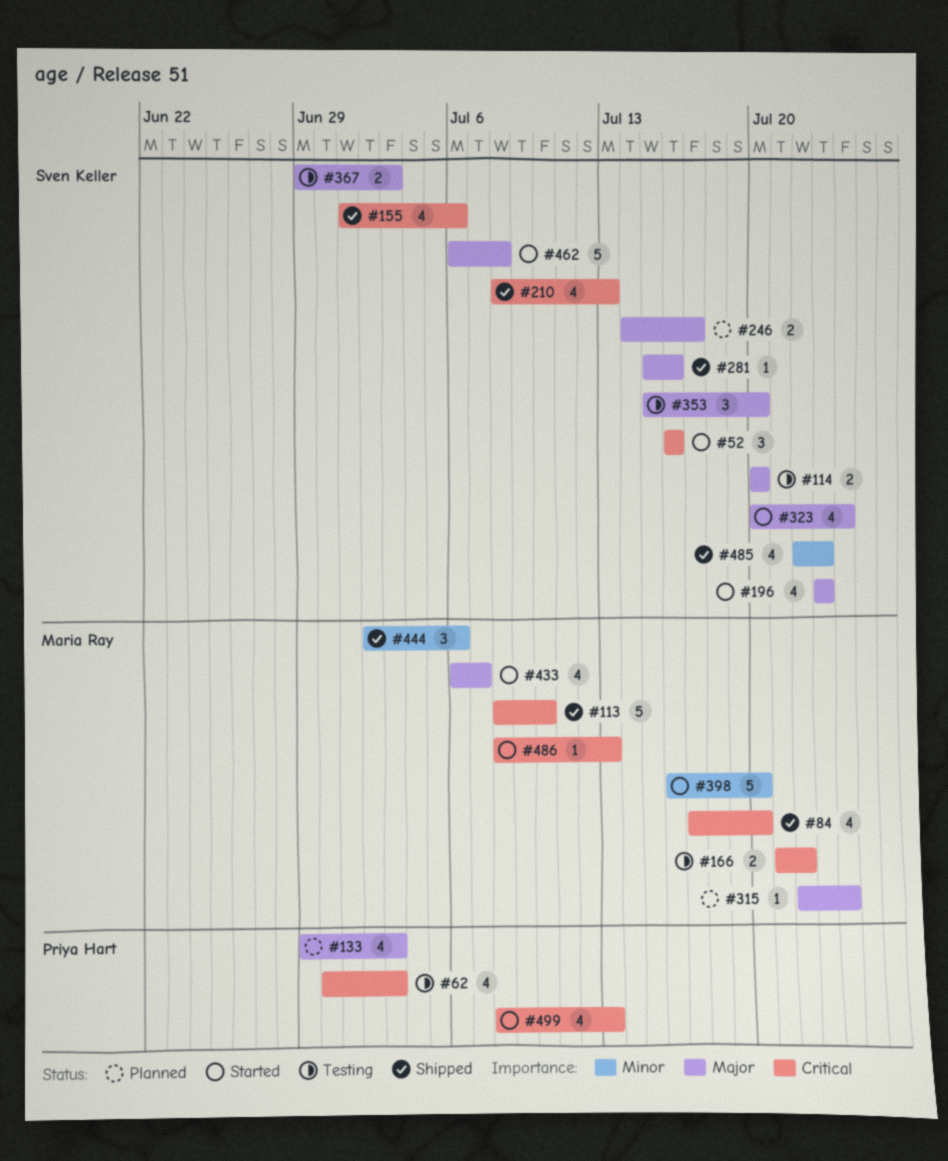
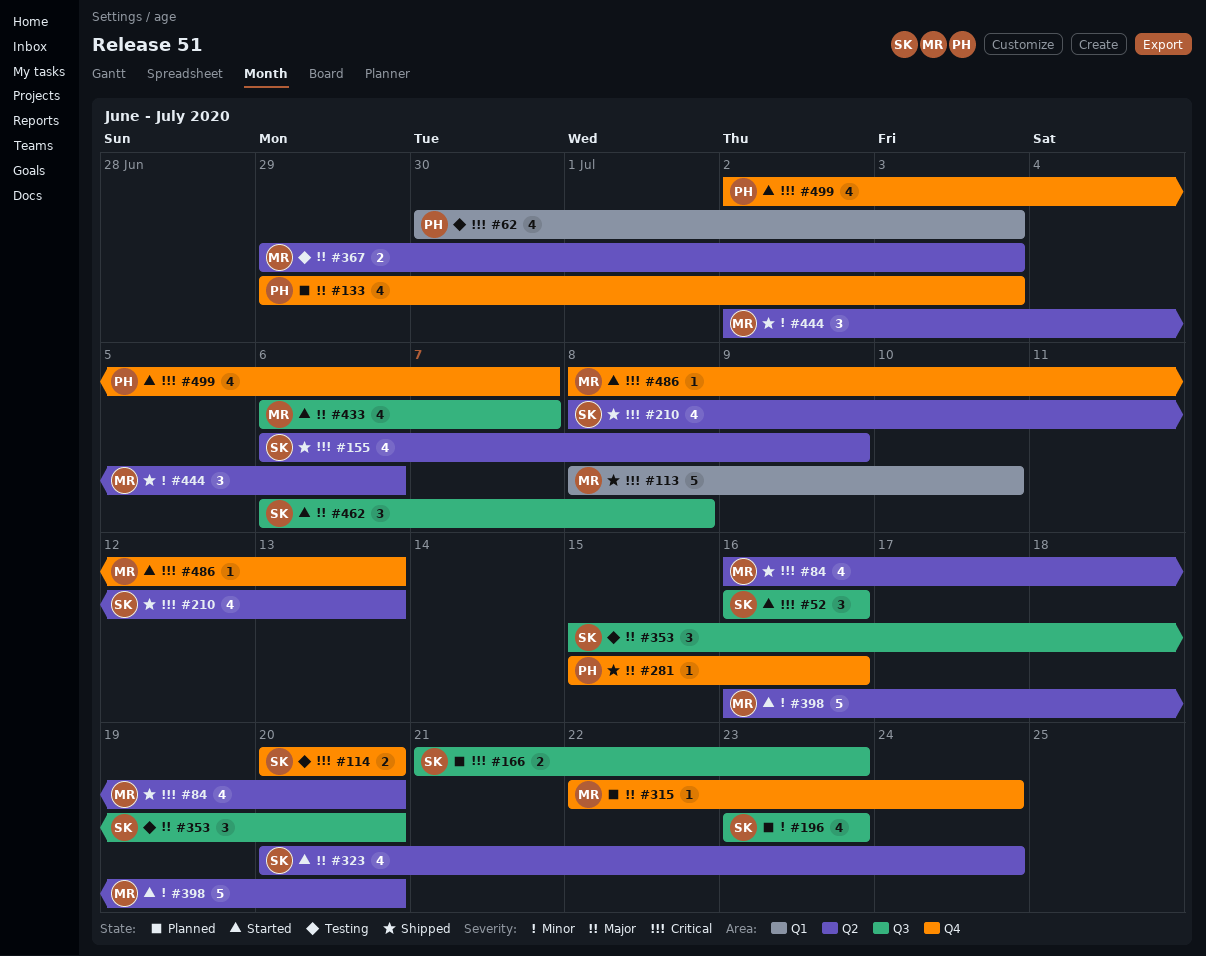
#84, start: Jul 17 -> Jul 16
#114, priority: Major -> Critical
#155, start: Jul 1 -> Jul 6
#155, due: Jul 6 -> Jul 9
#166, status: Testing -> Planned
#166, owner: Maria Ray -> Sven Keller
#166, due: Jul 22 -> Jul 23
#196, status: Started -> Planned
#196, priority: Major -> Minor
#246: present -> none
#281, owner: Sven Keller -> Priya Hart
#367, owner: Sven Keller -> Maria Ray
#462, estimate: 5 -> 3
#485: present -> none
#499, start: Jul 8 -> Jul 2
#499, due: Jul 13 -> Jul 7

